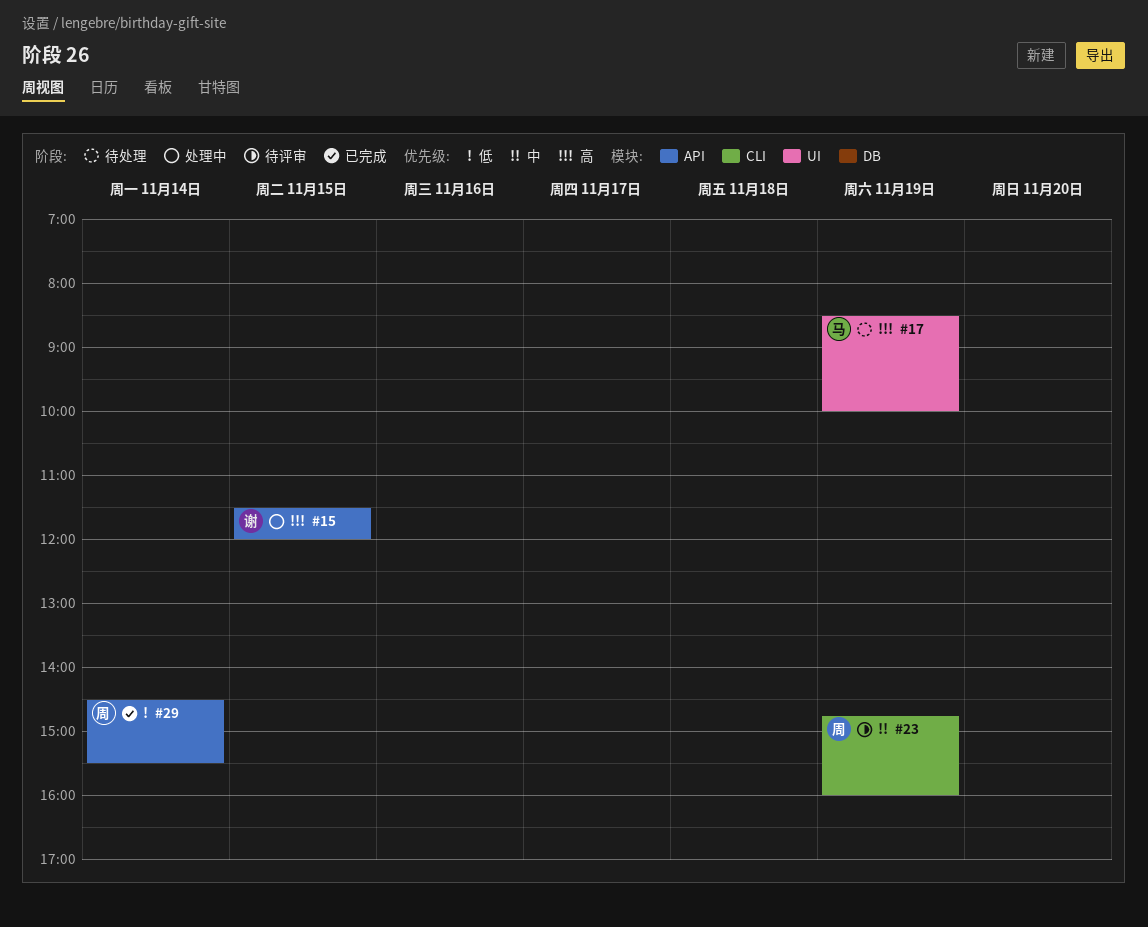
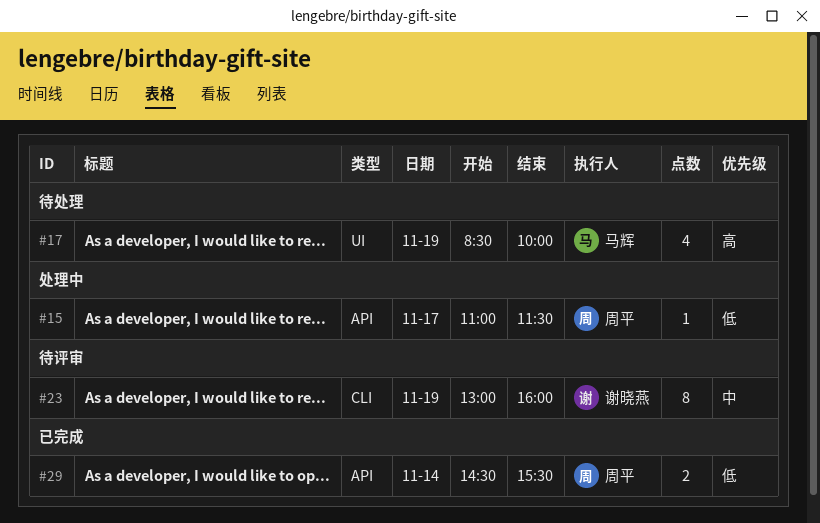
#15, owner: 谢晓燕 -> 周平
#15, priority: 高 -> 低
#15, day: Nov 15 -> Nov 17
#15, begins: 11:30 -> 11:00
#15, ends: 12:00 -> 11:30
#23, owner: 周平 -> 谢晓燕
#23, begins: 14:45 -> 13:00

